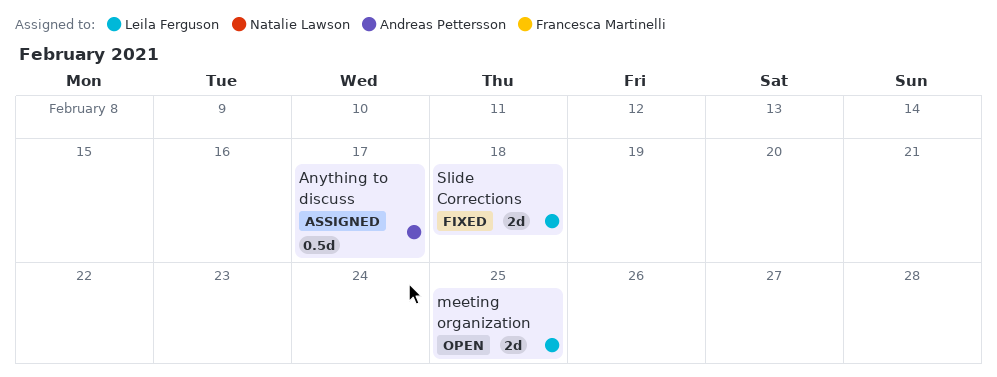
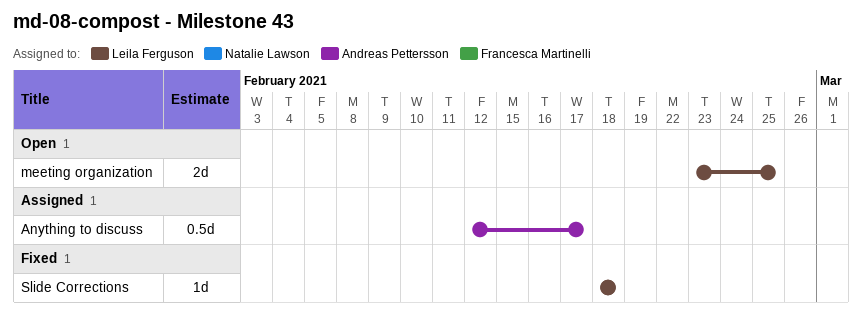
Slide Corrections, estimate: 2d -> 1d

